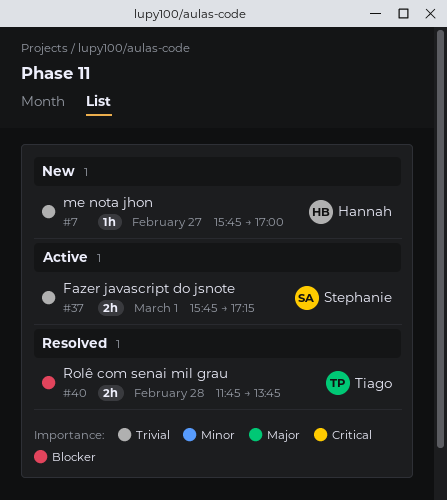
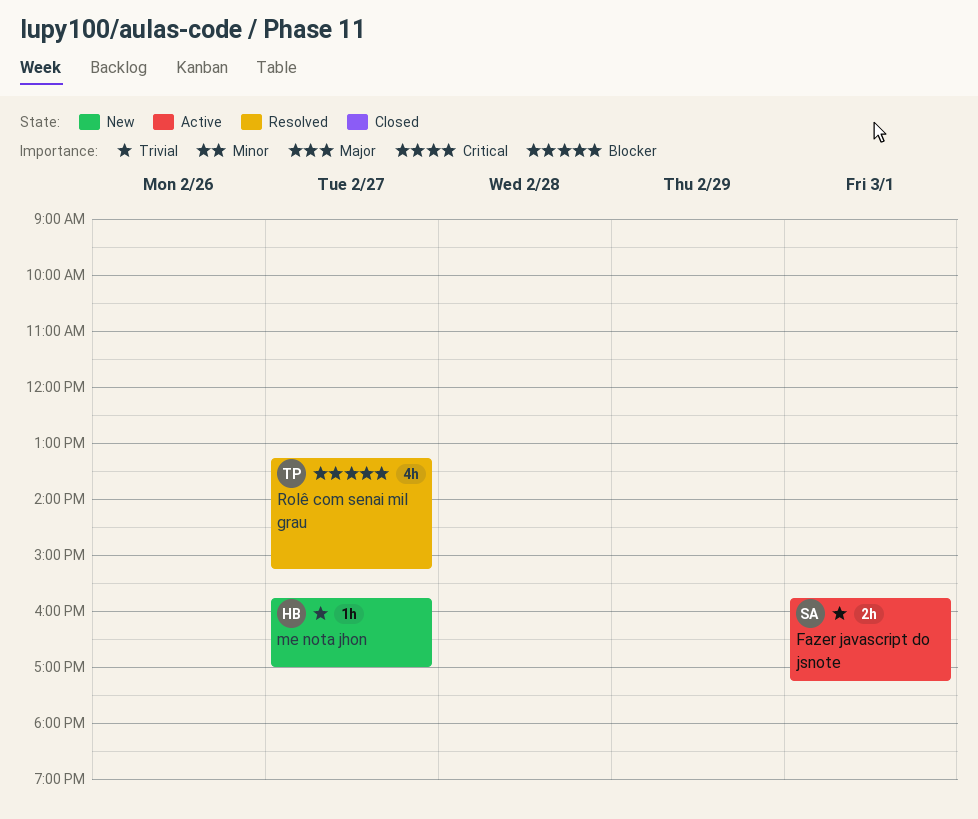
Rolê com senai mil grau, estimate: 2h -> 4h
Rolê com senai mil grau, day: Feb 28 -> Feb 27
Rolê com senai mil grau, begins: 11:45 -> 13:15
Rolê com senai mil grau, ends: 13:45 -> 15:15

